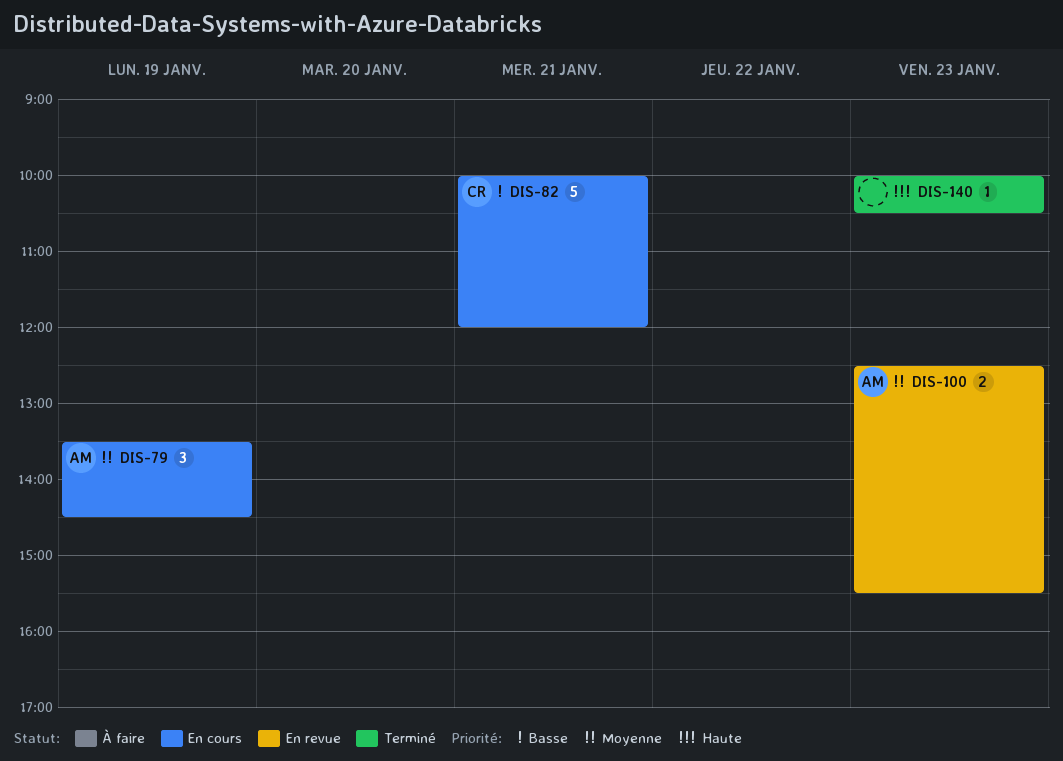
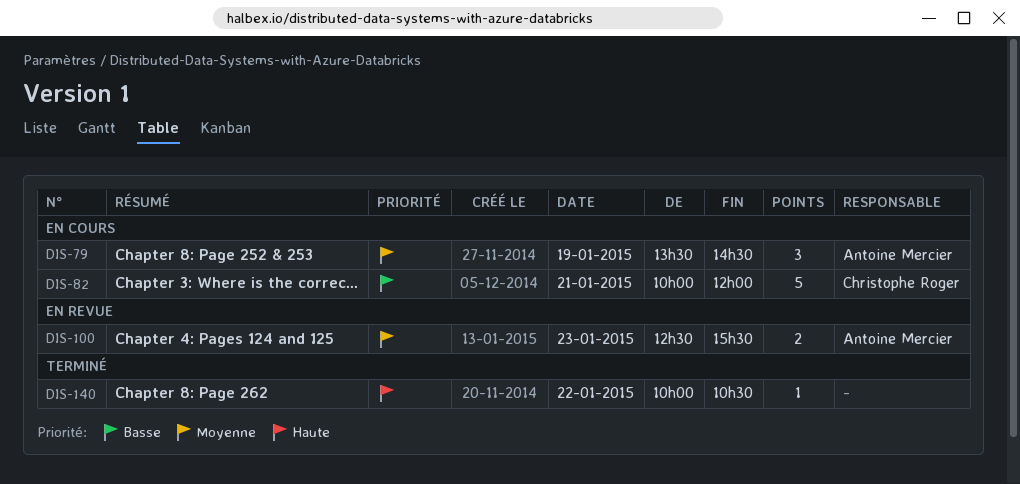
DIS-140, day: Jan 23 -> Jan 22

